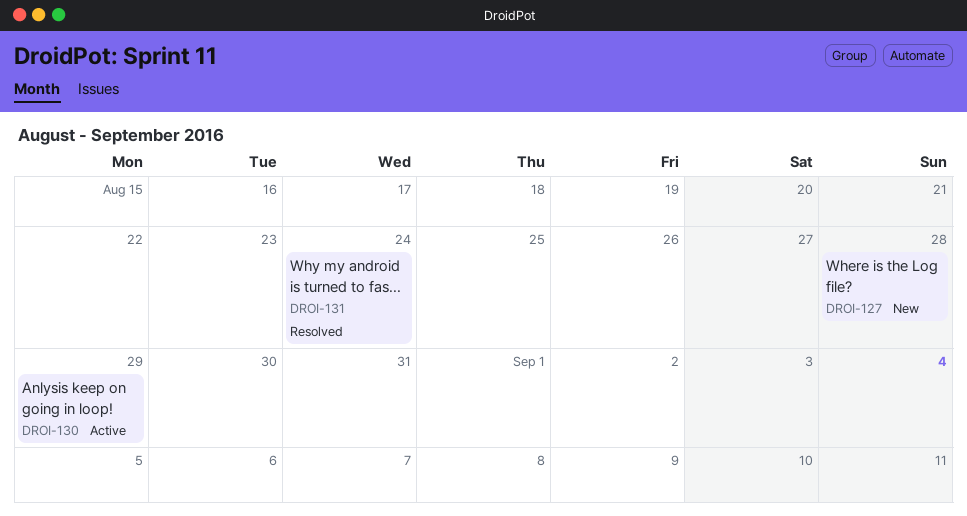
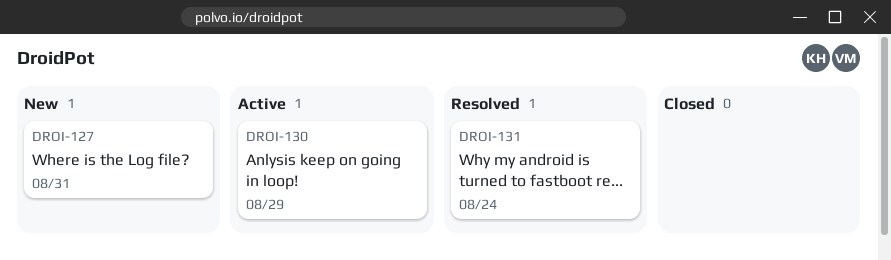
DROI-127, due: Aug 28 -> Aug 31

